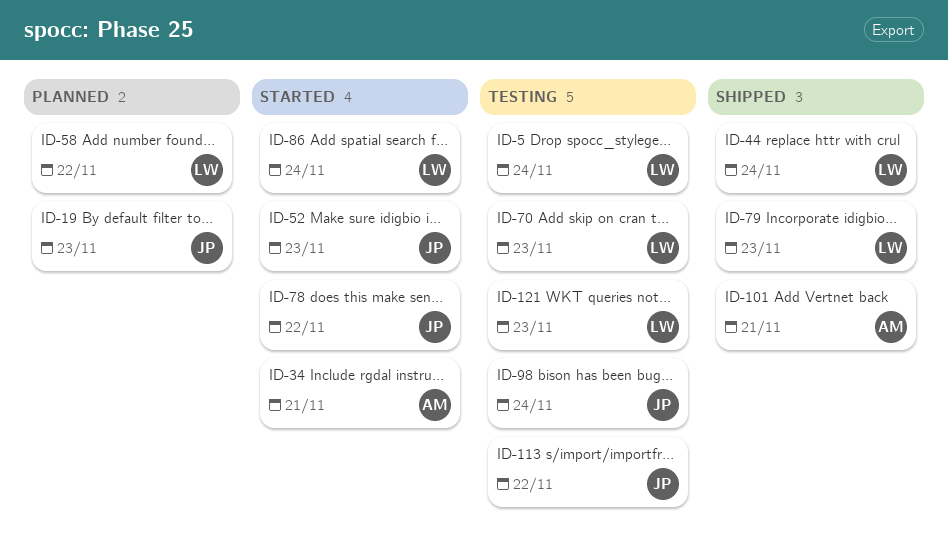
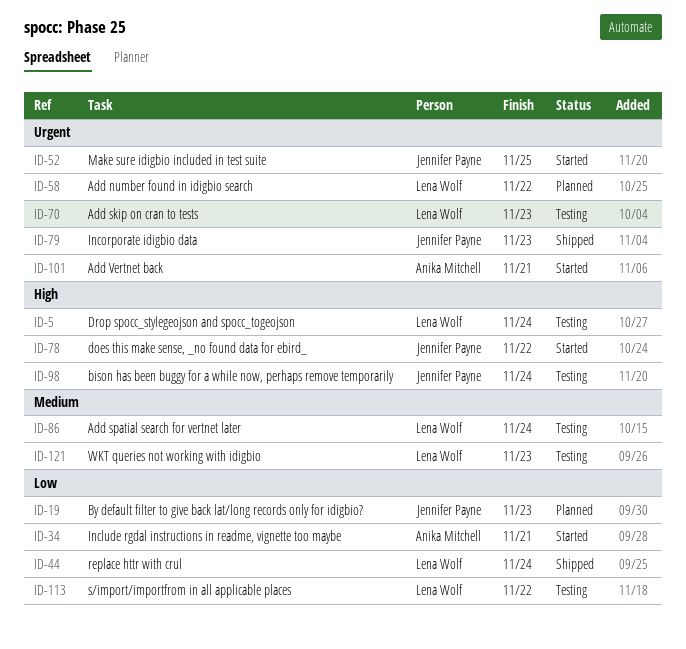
ID-52, due: Nov 23 -> Nov 25
ID-79, owner: Lena Wolf -> Jennifer Payne
ID-86, status: Started -> Testing
ID-101, status: Shipped -> Started
ID-113, owner: Jennifer Payne -> Lena Wolf

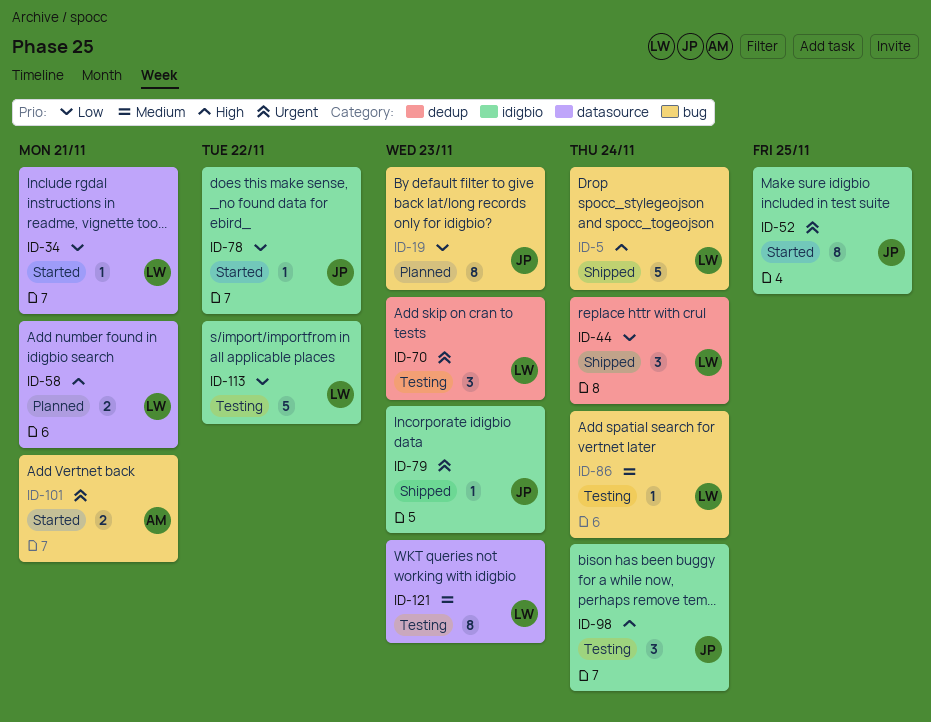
ID-5, status: Testing -> Shipped
ID-34, owner: Anika Mitchell -> Lena Wolf
ID-58, priority: Urgent -> High
ID-58, due: Nov 22 -> Nov 21
ID-78, priority: High -> Low

